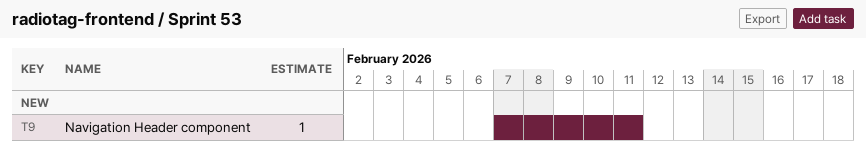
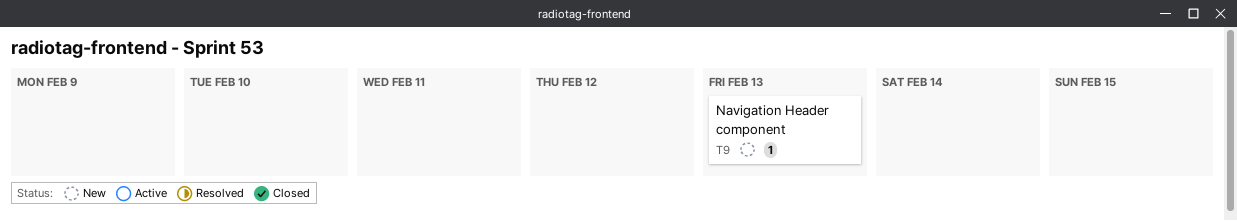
T9, due: Feb 11 -> Feb 13

